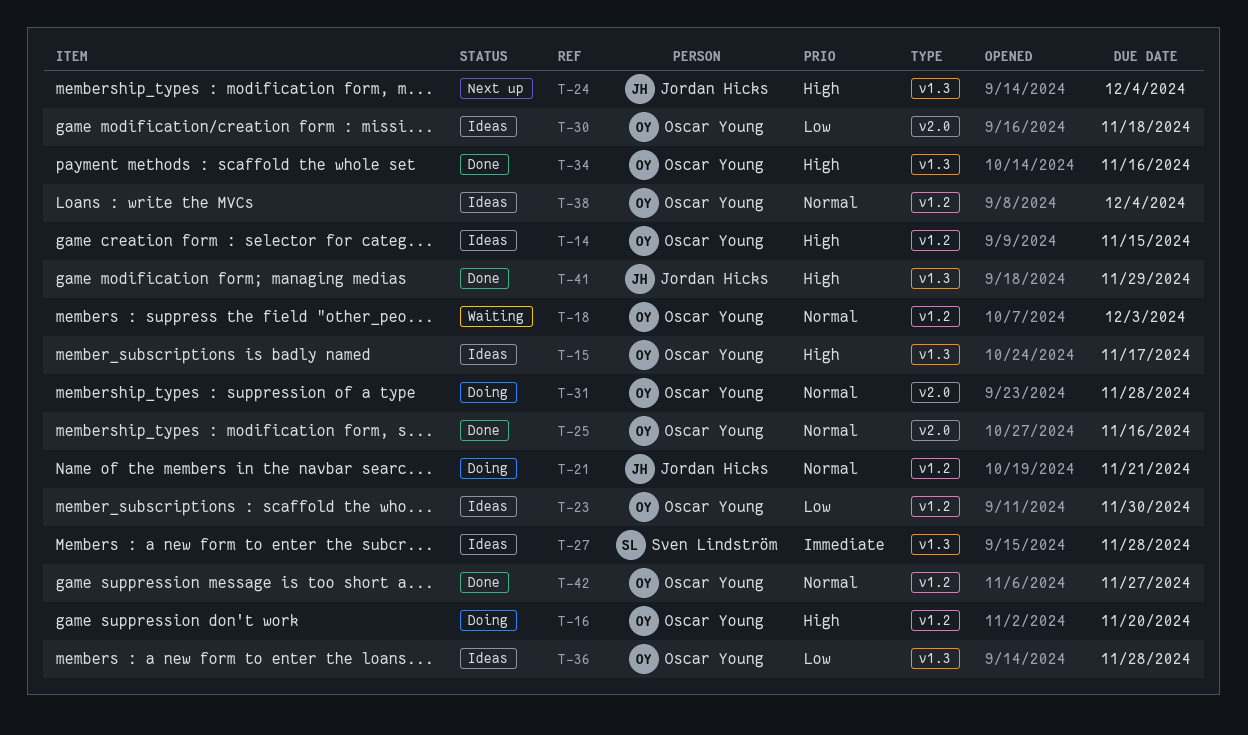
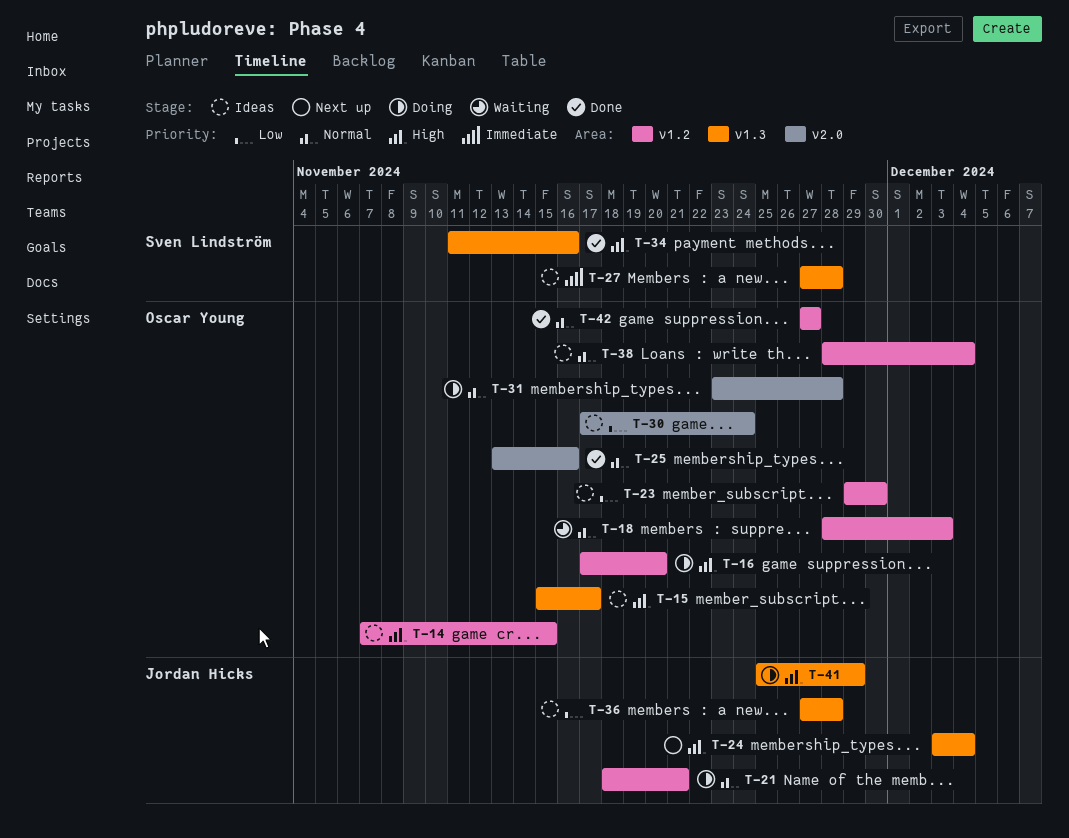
T-30, due: Nov 18 -> Nov 24
T-34, owner: Oscar Young -> Sven Lindström
T-36, owner: Oscar Young -> Jordan Hicks
T-41, status: Done -> Doing

